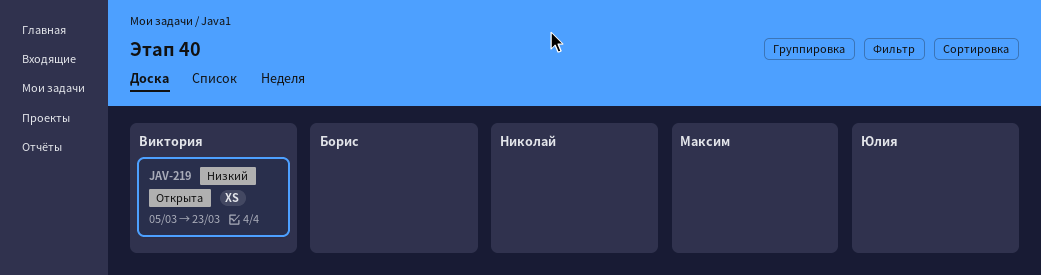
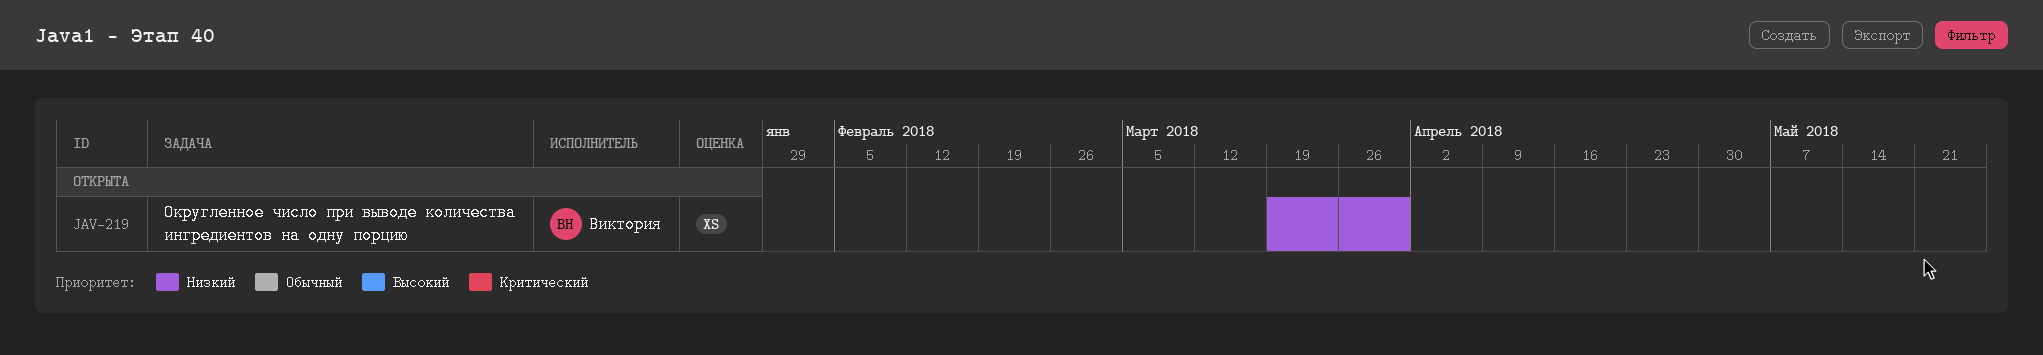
JAV-219, start: Mar 5 -> Mar 19
JAV-219, due: Mar 23 -> Mar 30

